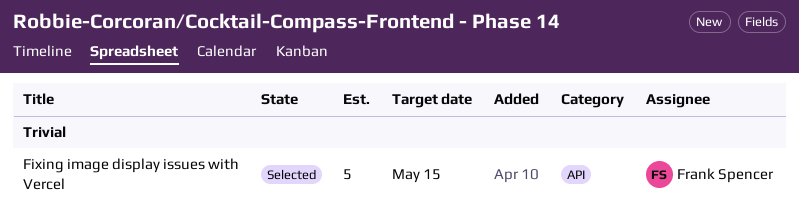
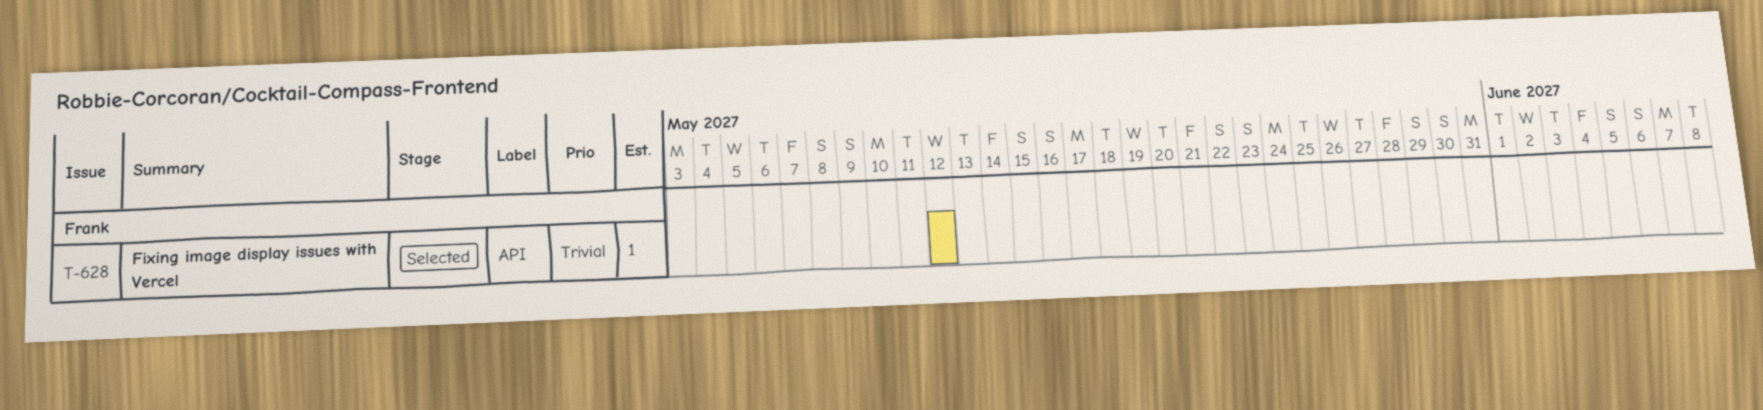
Fixing image display issues with Vercel, estimate: 5 -> 1
Fixing image display issues with Vercel, due: May 15 -> May 12

